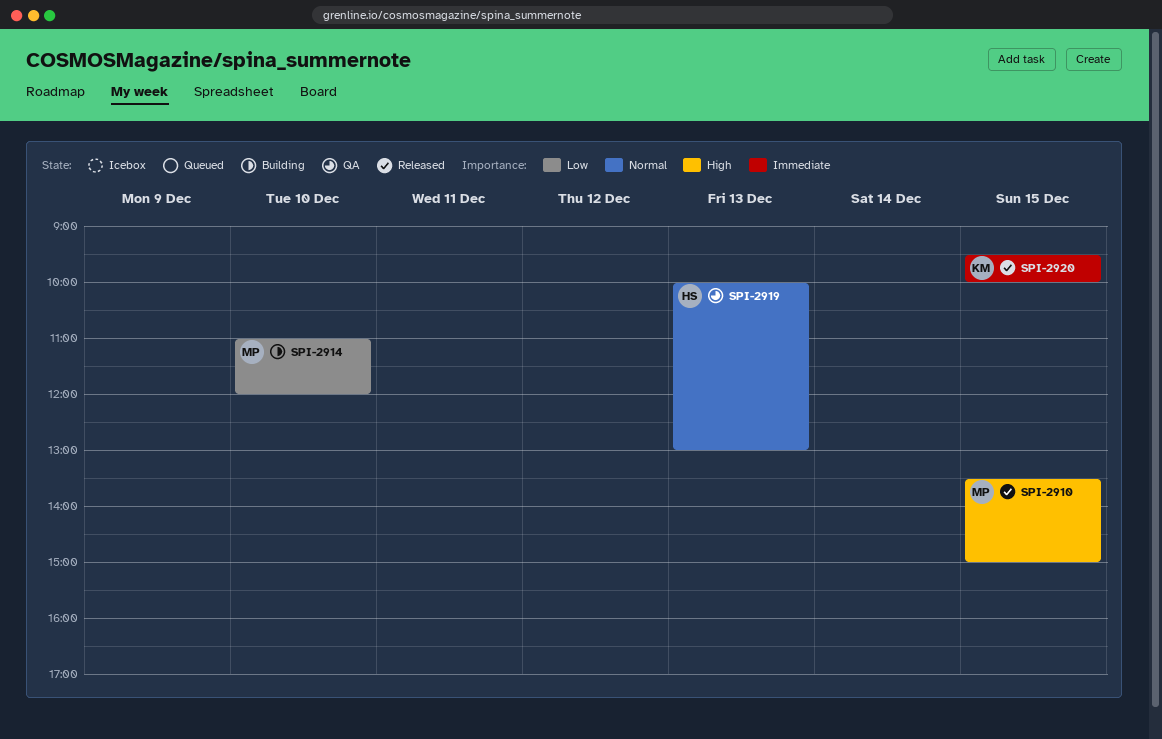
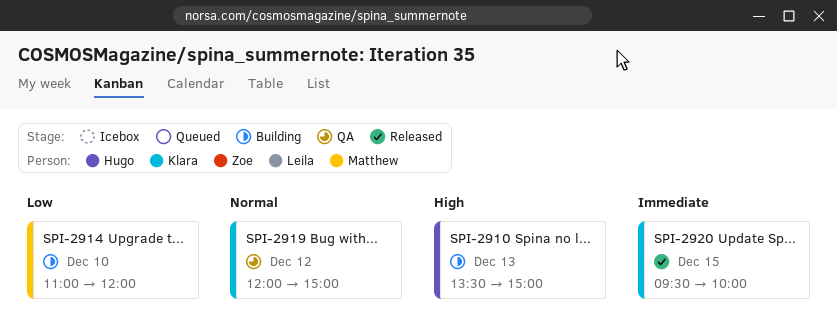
SPI-2910, status: Released -> Building
SPI-2910, owner: Matthew -> Hugo
SPI-2910, day: Dec 15 -> Dec 13
SPI-2919, owner: Hugo -> Klara
SPI-2919, day: Dec 13 -> Dec 12
SPI-2919, begins: 10:00 -> 12:00
SPI-2919, ends: 13:00 -> 15:00

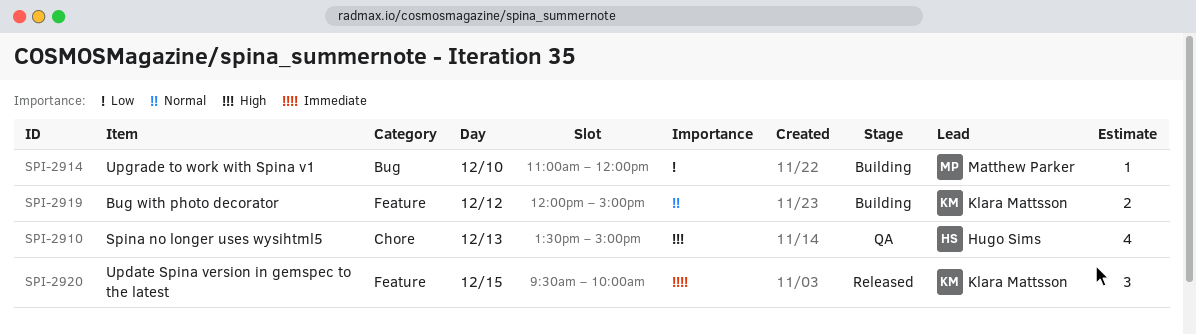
SPI-2910, status: Building -> QA
SPI-2919, status: QA -> Building

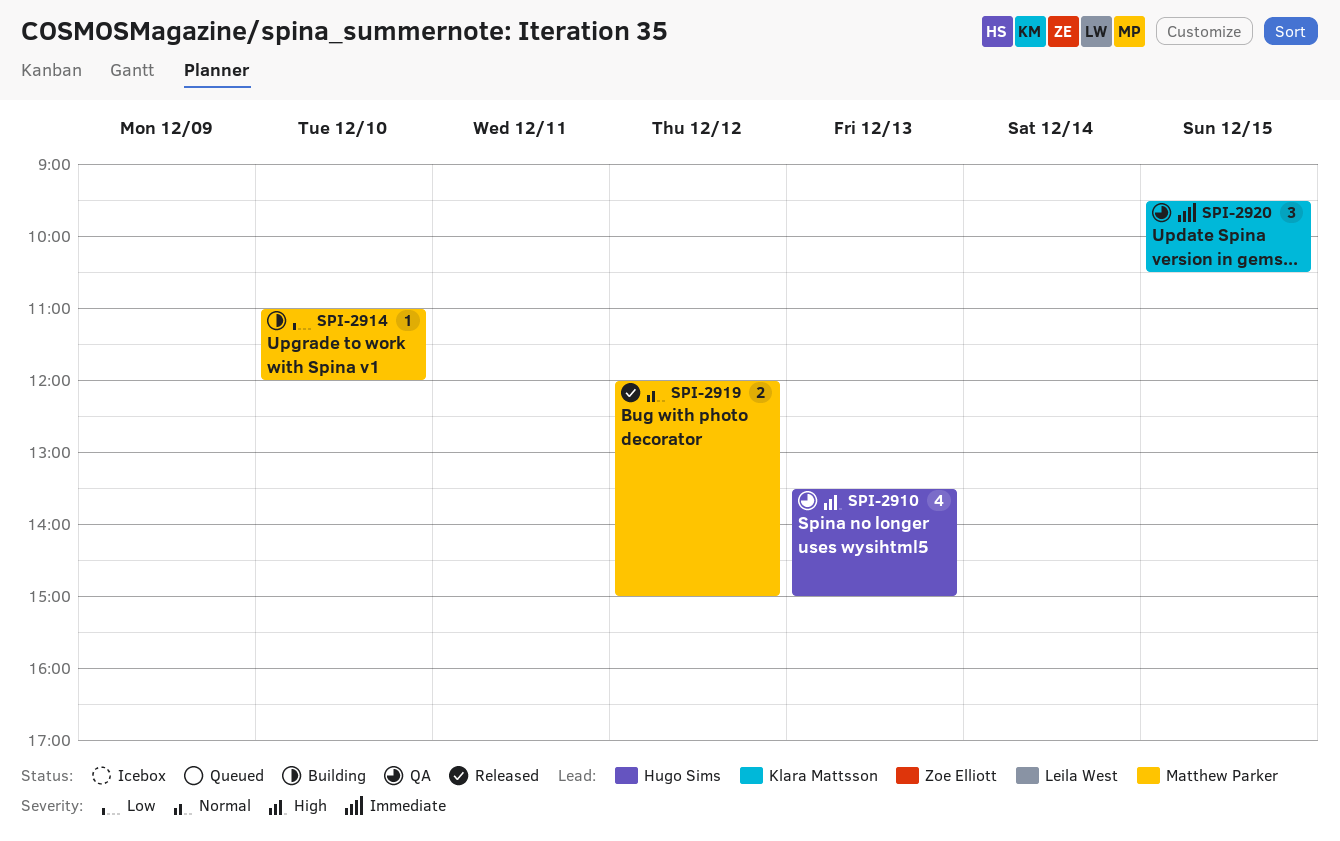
SPI-2919, status: Building -> Released
SPI-2919, owner: Klara Mattsson -> Matthew Parker
SPI-2920, status: Released -> QA
SPI-2920, ends: 10:00 -> 10:30

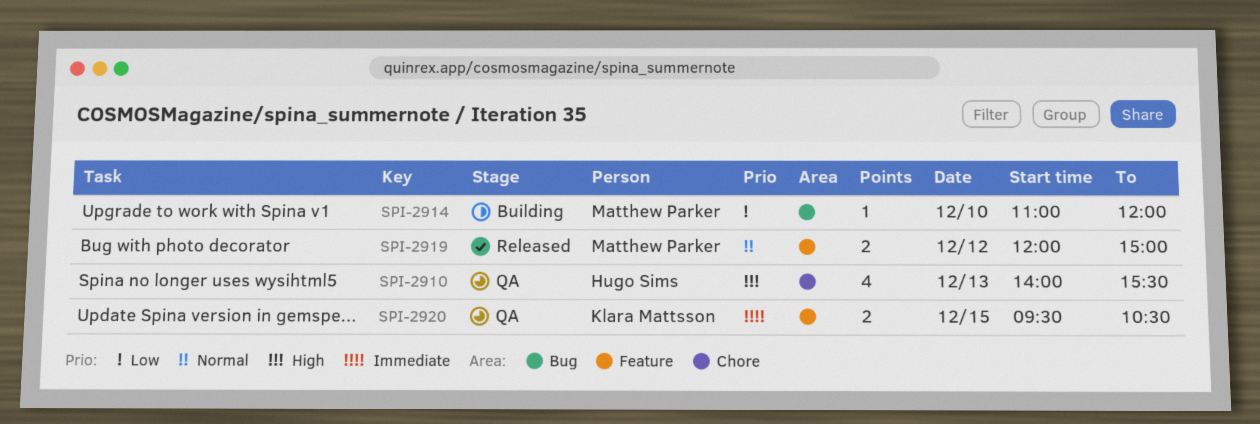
SPI-2910, begins: 13:30 -> 14:00
SPI-2910, ends: 15:00 -> 15:30
SPI-2920, estimate: 3 -> 2

